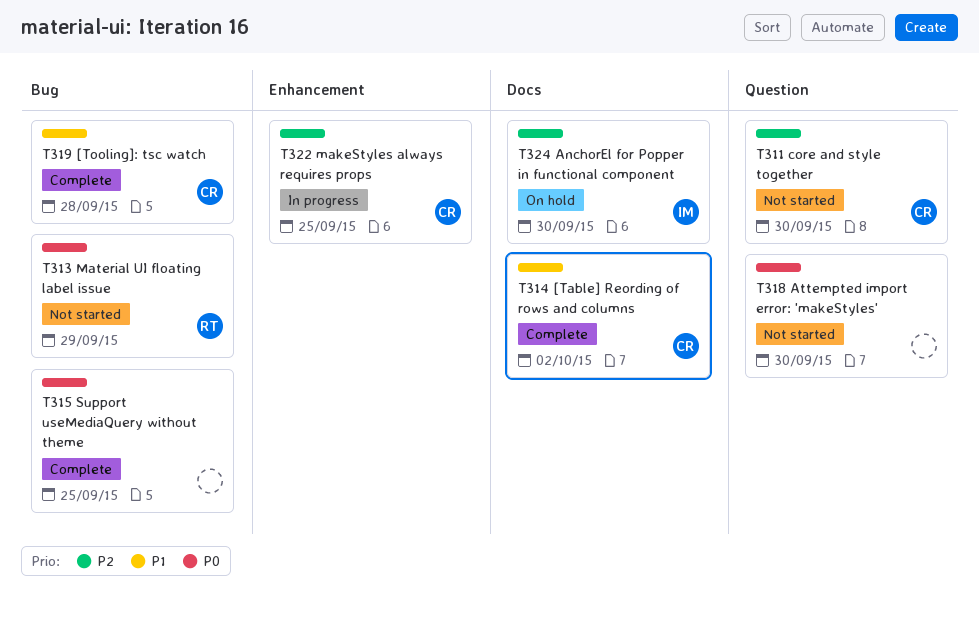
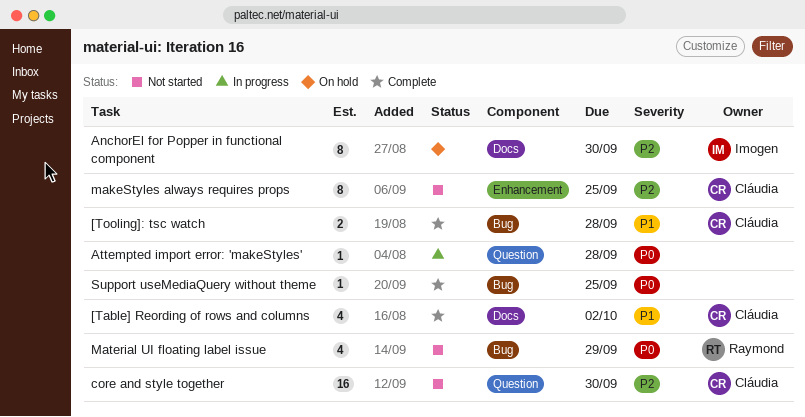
Attempted import error: 'makeStyles', status: Not started -> In progress
Attempted import error: 'makeStyles', due: Sep 30 -> Sep 28
makeStyles always requires props, status: In progress -> Not started

